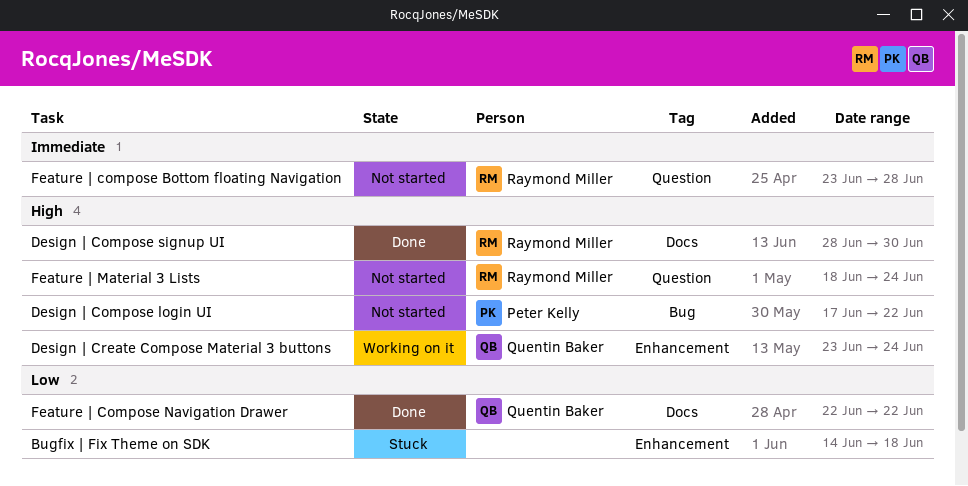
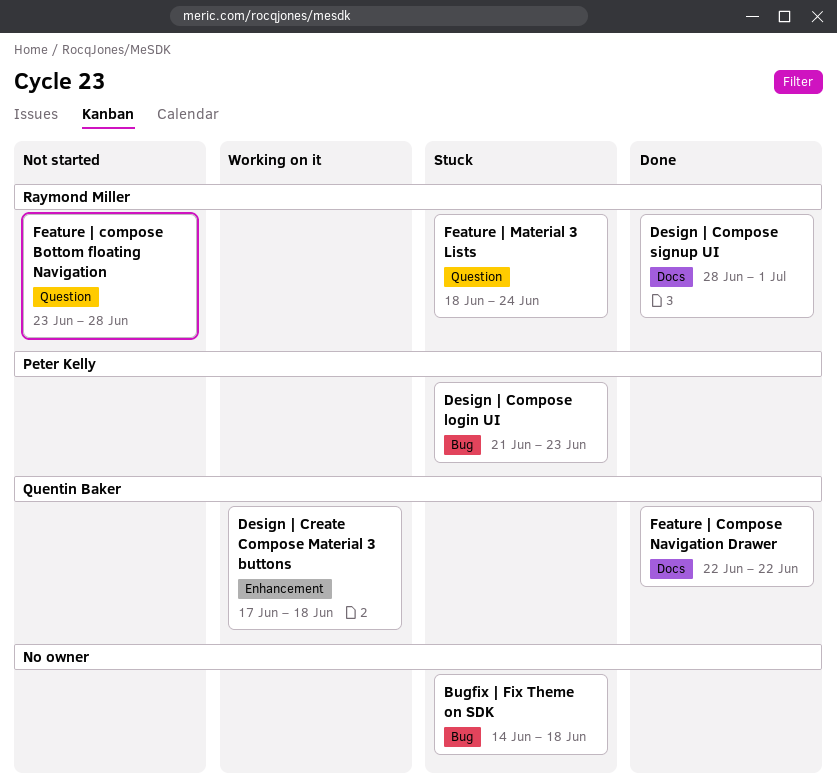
Bugfix | Fix Theme on SDK, label: Enhancement -> Bug
Design | Compose login UI, status: Not started -> Stuck
Design | Compose login UI, start: Jun 17 -> Jun 21
Design | Compose login UI, due: Jun 22 -> Jun 23
Design | Compose signup UI, due: Jun 30 -> Jul 1
Design | Create Compose Material 3 buttons, start: Jun 23 -> Jun 17
Design | Create Compose Material 3 buttons, due: Jun 24 -> Jun 18
Feature | Material 3 Lists, status: Not started -> Stuck

